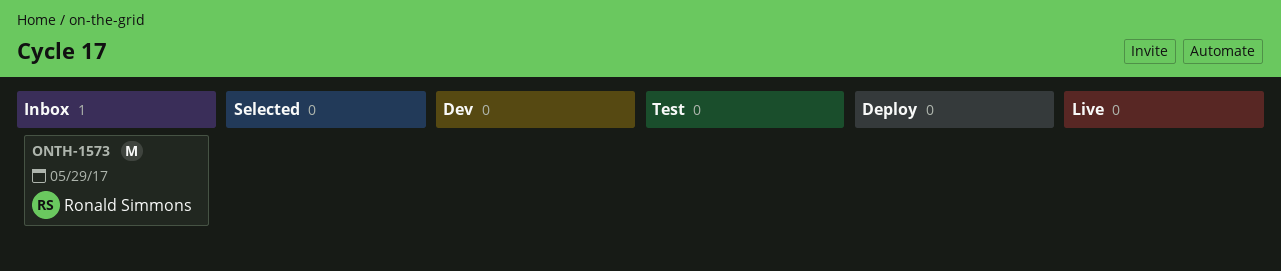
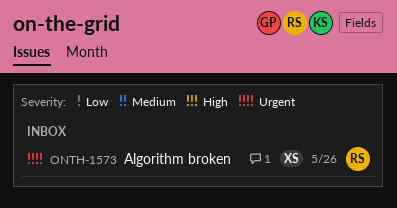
ONTH-1573, estimate: M -> XS
ONTH-1573, due: May 29 -> May 26

